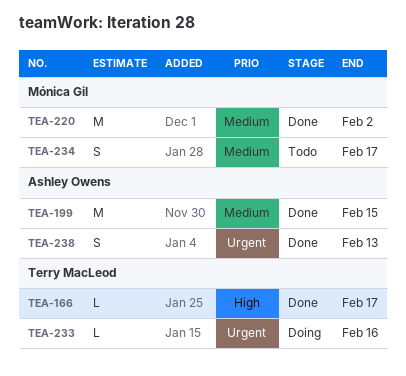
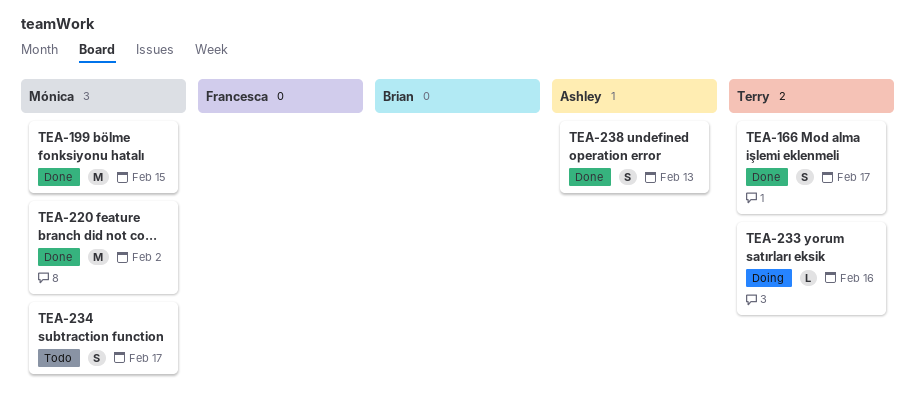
TEA-166, estimate: L -> S
TEA-199, owner: Ashley Owens -> Mónica Gil

